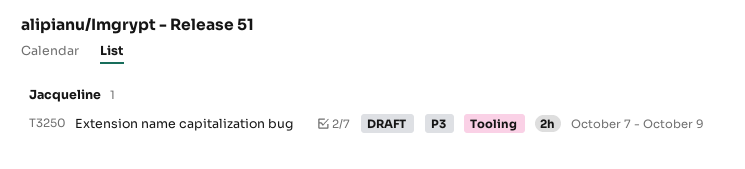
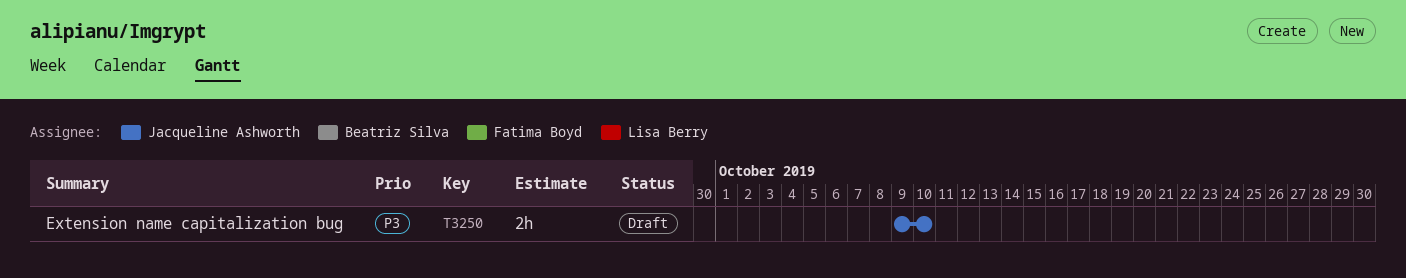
T3250, start: Oct 7 -> Oct 9
T3250, due: Oct 9 -> Oct 10

